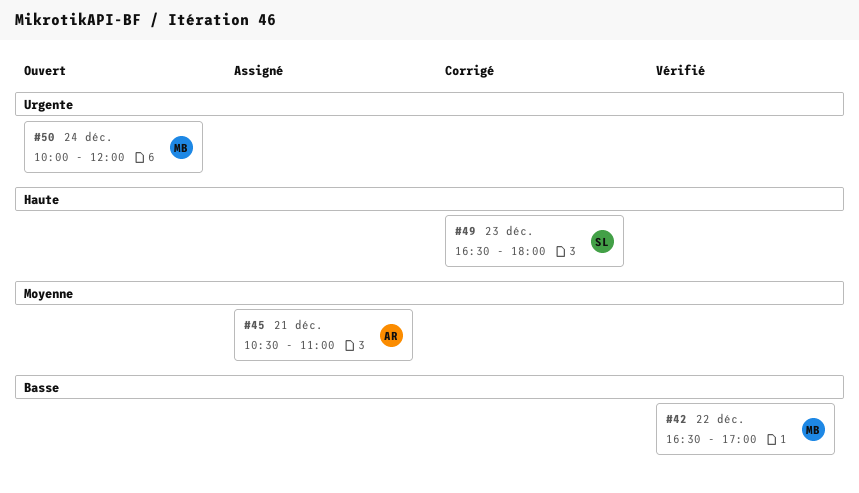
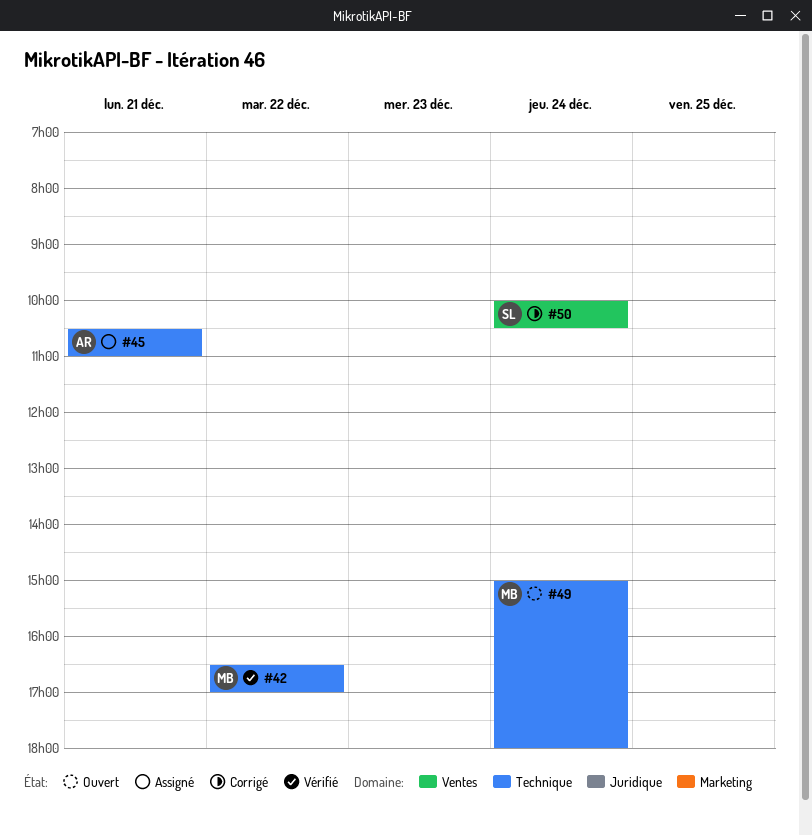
#49, status: Corrigé -> Ouvert
#49, owner: SL -> MB
#49, day: Dec 23 -> Dec 24
#49, begins: 16:30 -> 15:00
#50, status: Ouvert -> Corrigé
#50, owner: MB -> SL
#50, ends: 12:00 -> 10:30

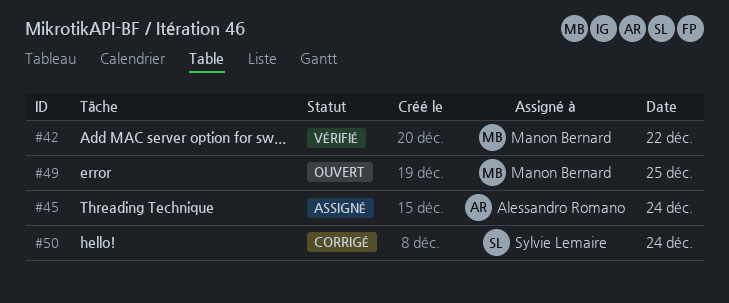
#45, day: Dec 21 -> Dec 24
#49, day: Dec 24 -> Dec 25

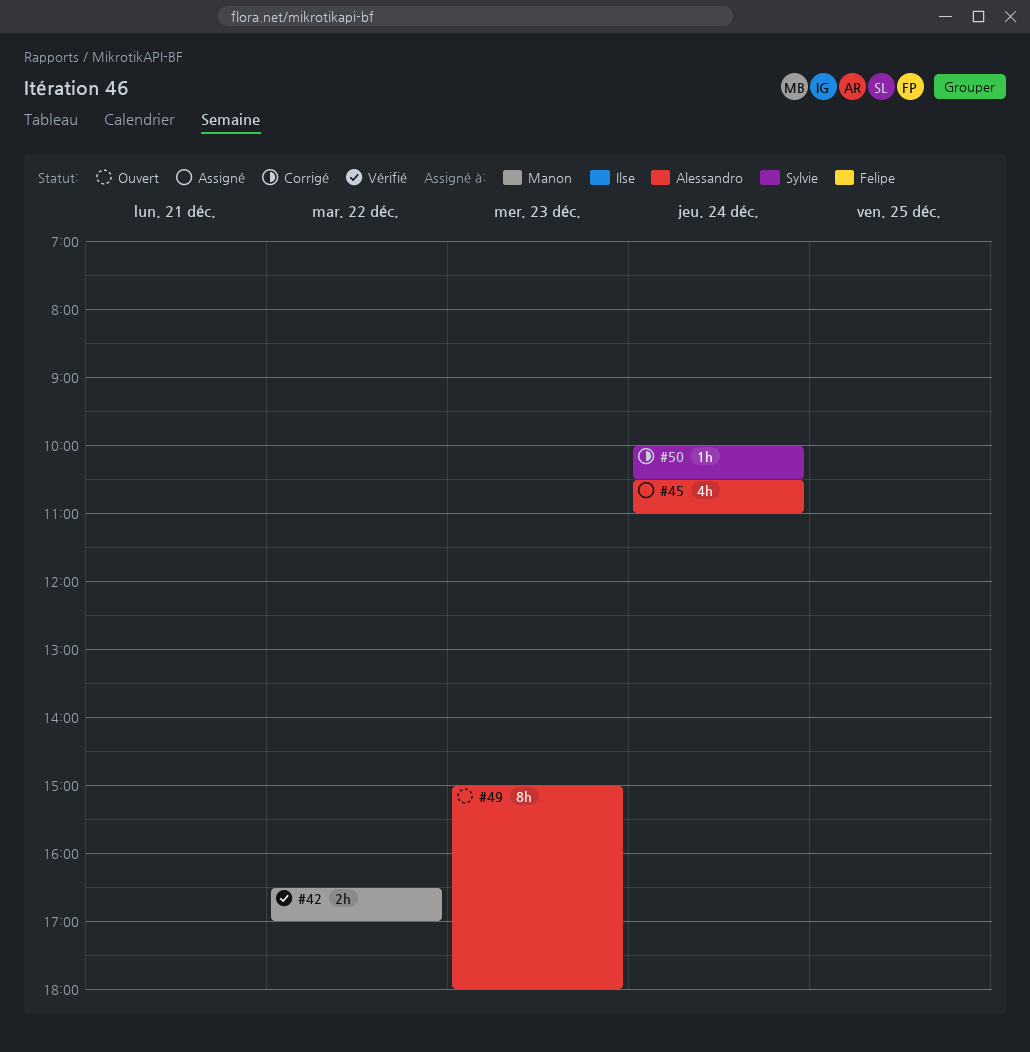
#49, owner: Manon Bernard -> Alessandro Romano
#49, day: Dec 25 -> Dec 23

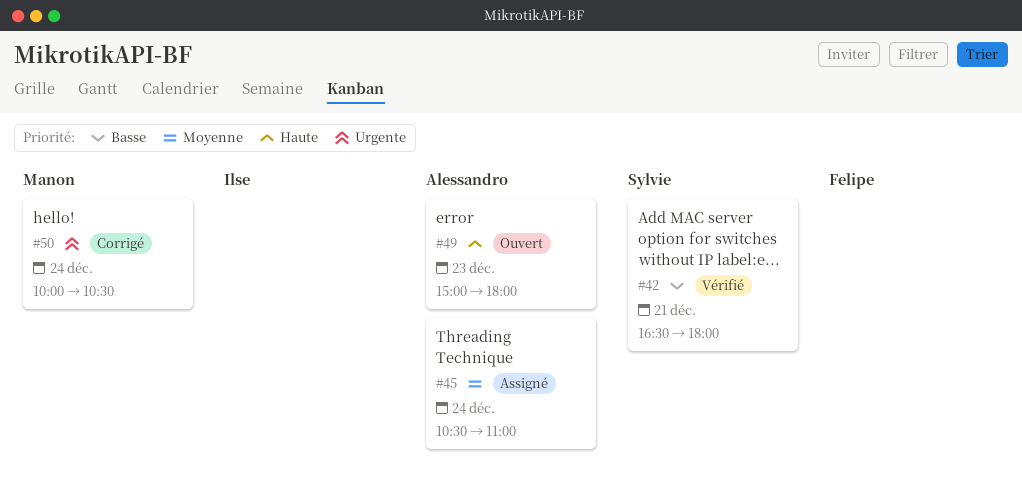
#42, owner: Manon -> Sylvie
#42, day: Dec 22 -> Dec 21
#42, ends: 17:00 -> 18:00
#50, owner: Sylvie -> Manon

